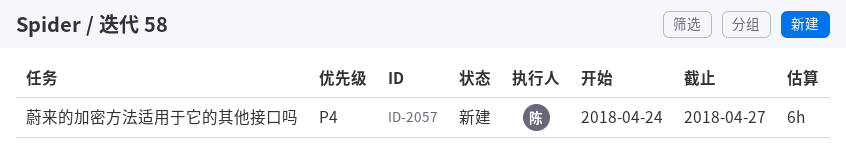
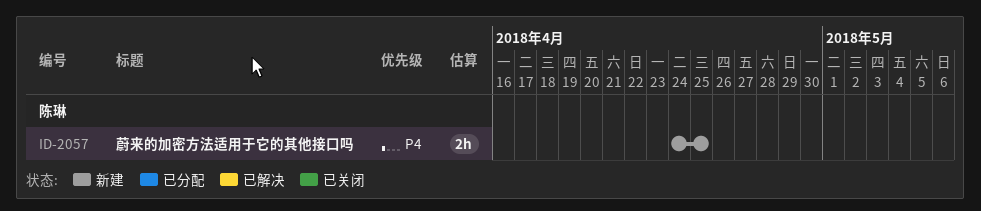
ID-2057, estimate: 6h -> 2h
ID-2057, due: Apr 27 -> Apr 25

